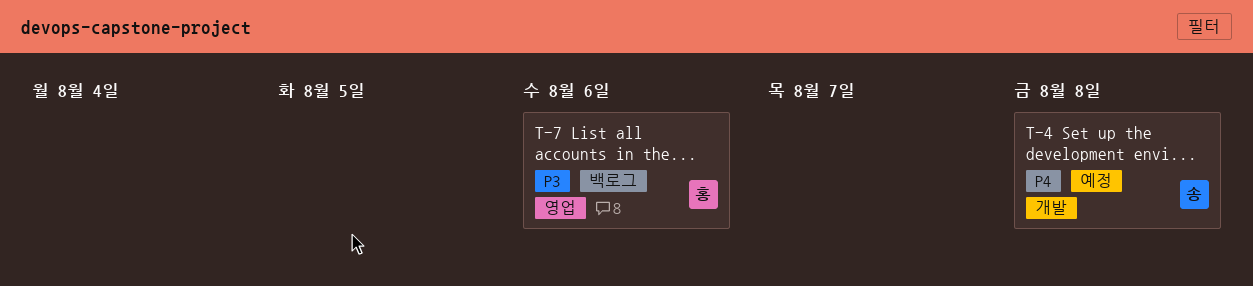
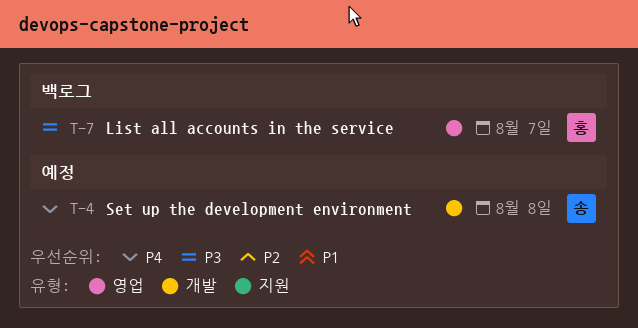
T-7, due: Aug 6 -> Aug 7

